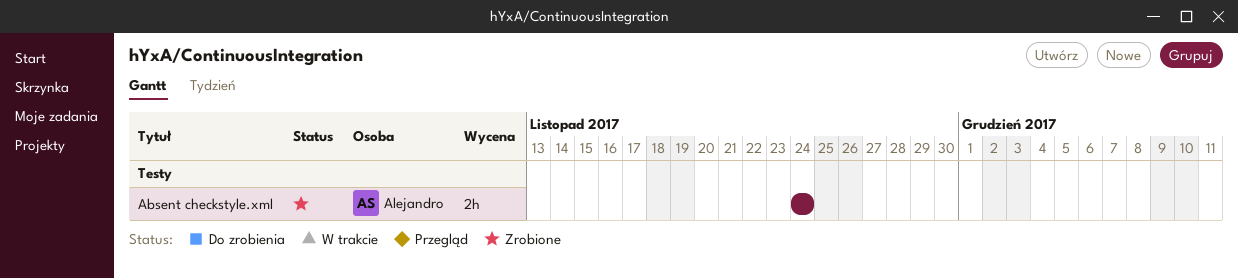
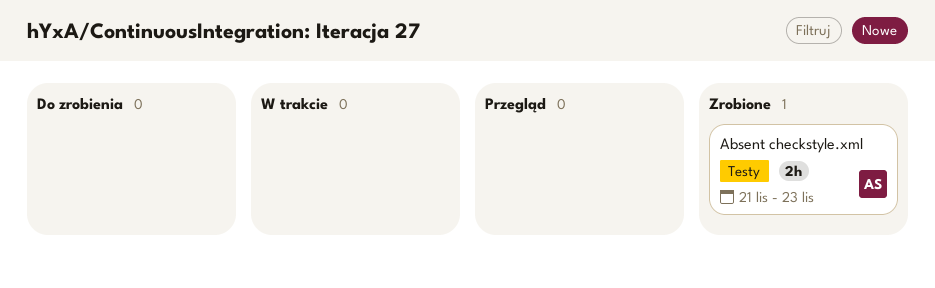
Absent checkstyle.xml, start: Nov 24 -> Nov 21
Absent checkstyle.xml, due: Nov 24 -> Nov 23

